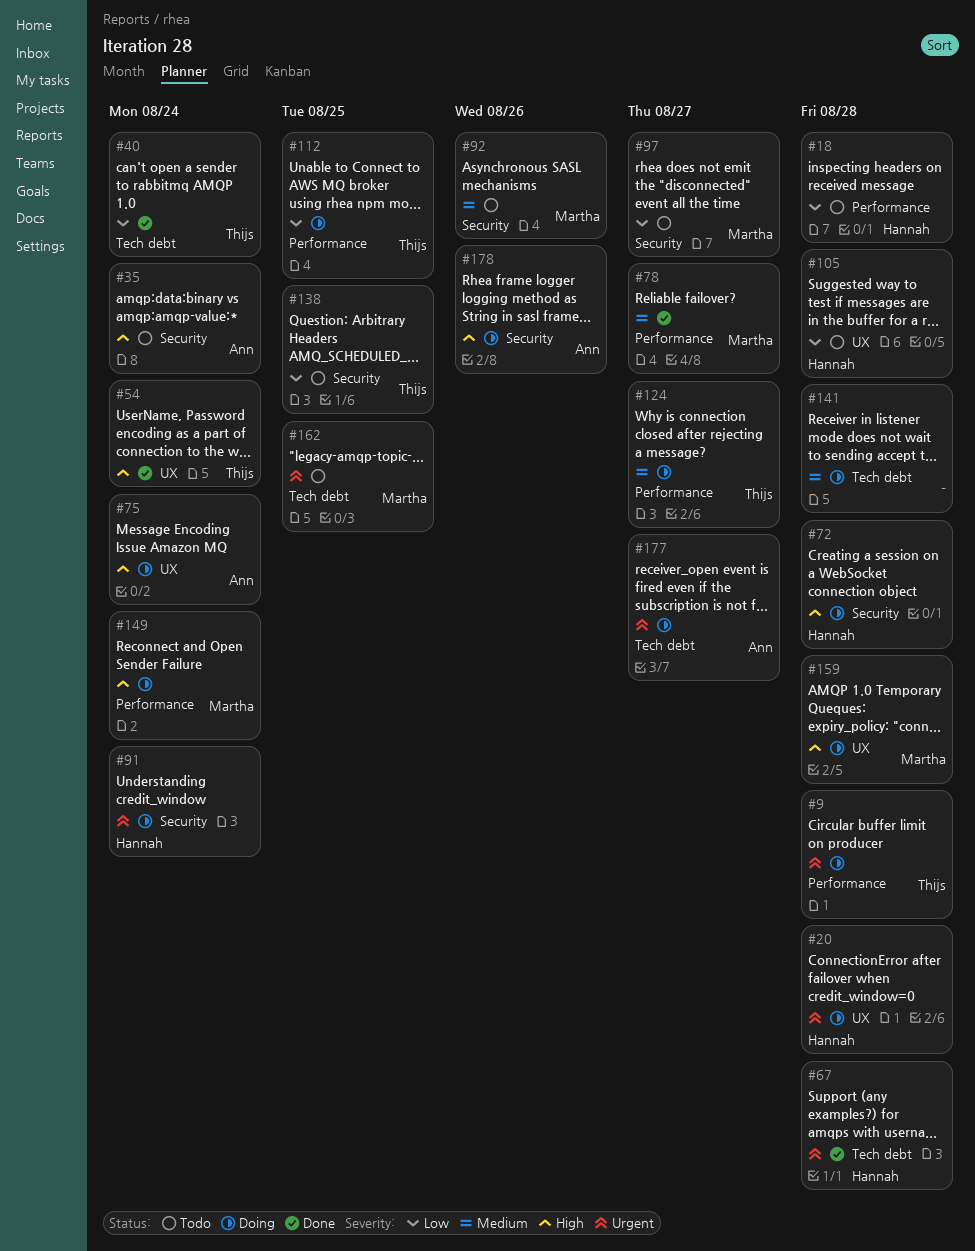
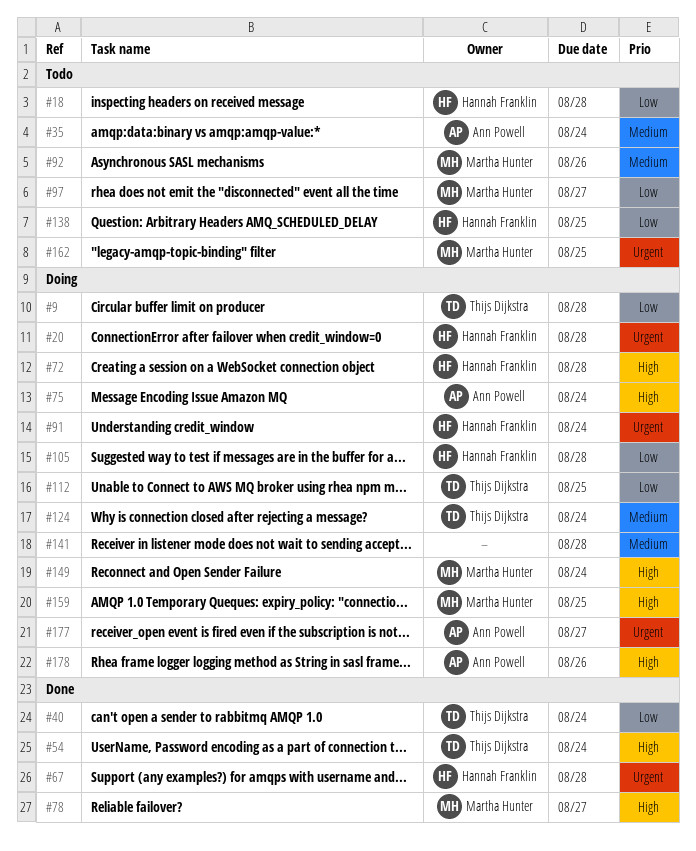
#9, priority: Urgent -> Low
#35, priority: High -> Medium
#78, priority: Medium -> High
#105, status: Todo -> Doing
#124, due: Aug 27 -> Aug 24
#138, owner: Thijs Dijkstra -> Hannah Franklin
#159, due: Aug 28 -> Aug 25

